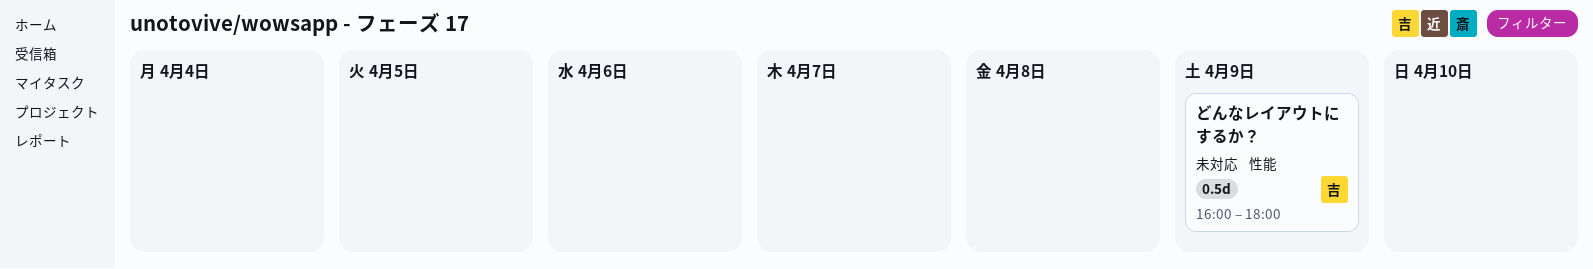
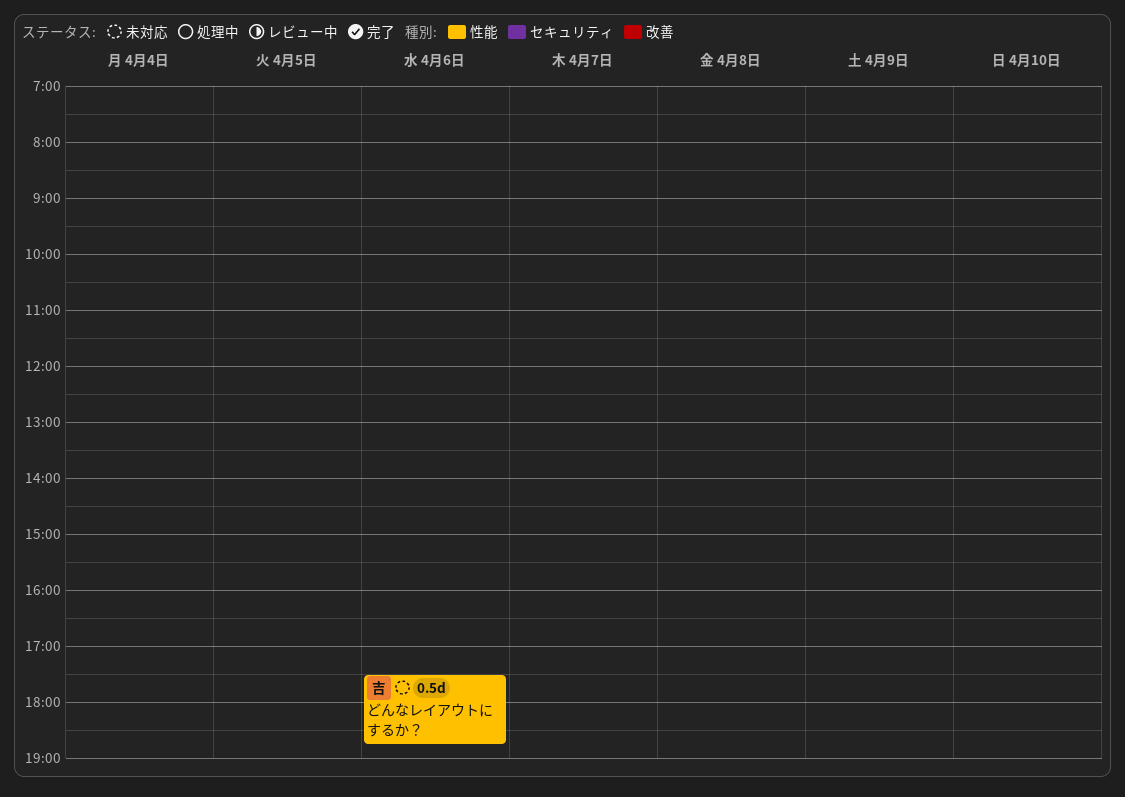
どんなレイアウトにするか？, day: Apr 9 -> Apr 6
どんなレイアウトにするか？, begins: 16:00 -> 17:30
どんなレイアウトにするか？, ends: 18:00 -> 18:45

